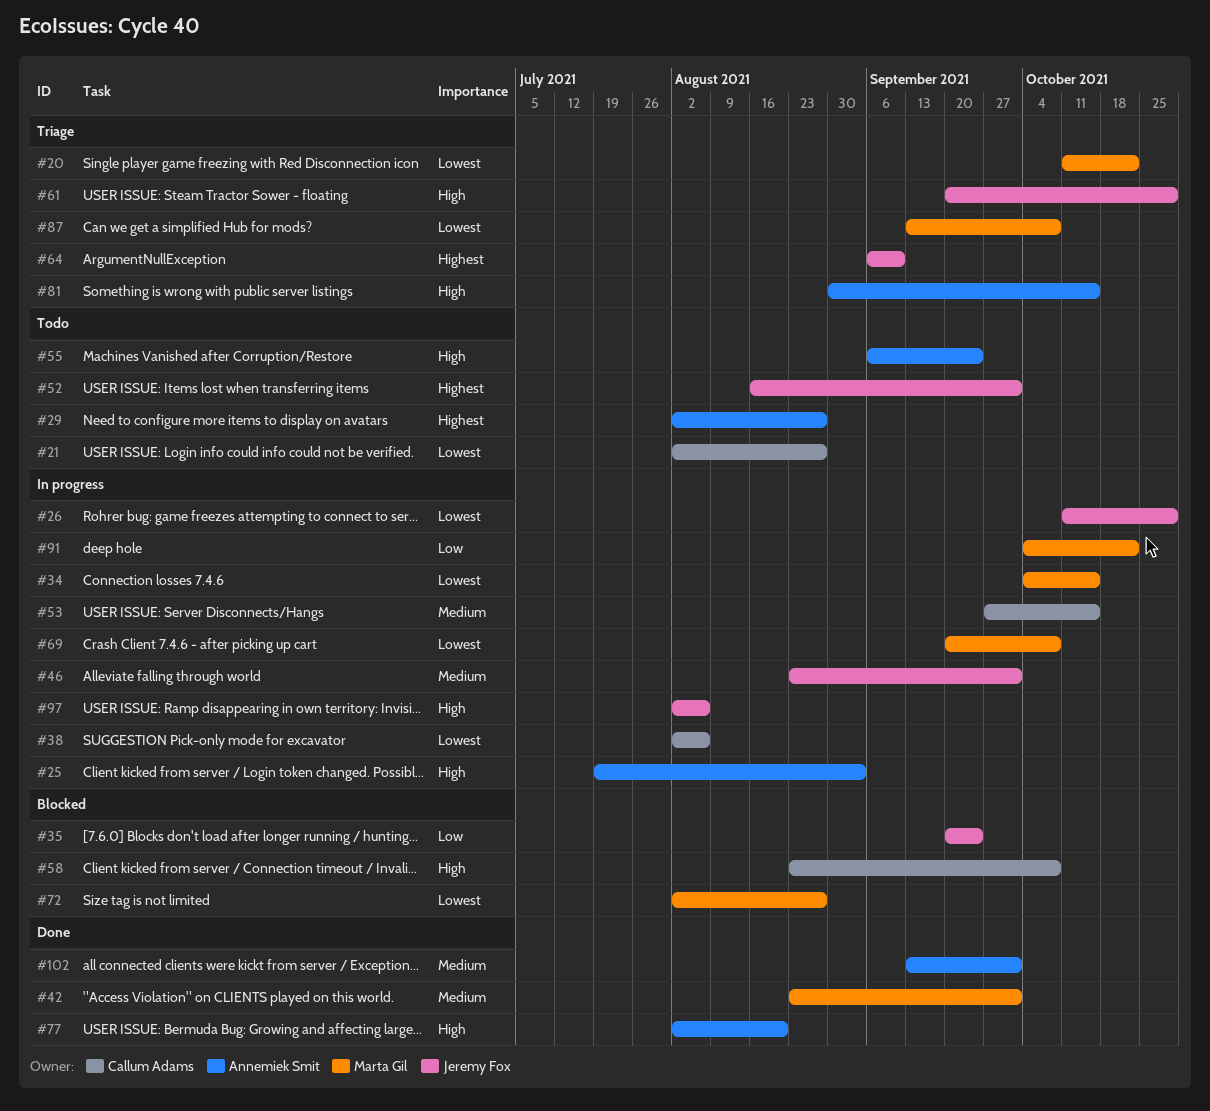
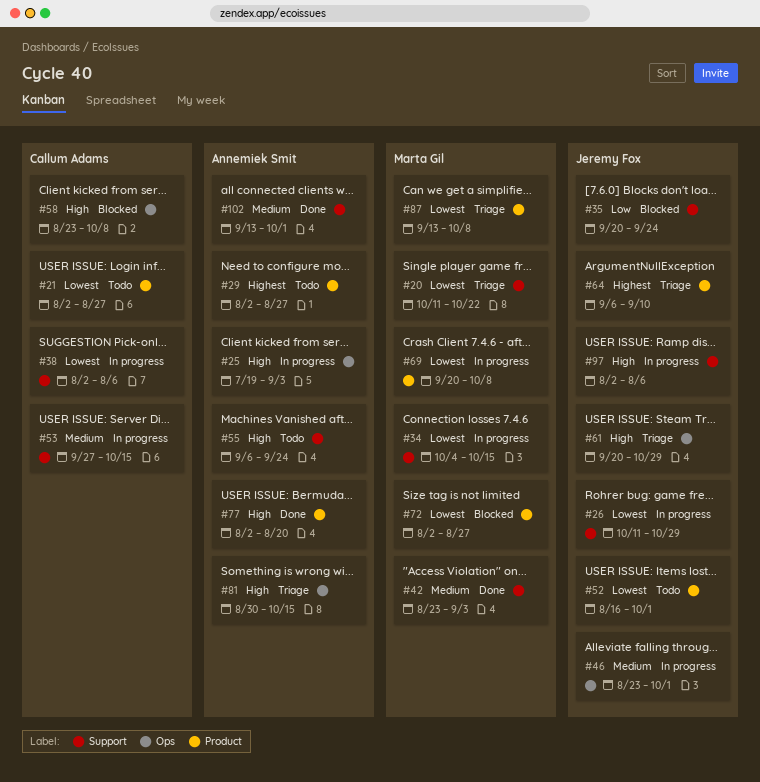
#42, due: Oct 1 -> Sep 3
#52, priority: Highest -> Lowest
#91: present -> none

